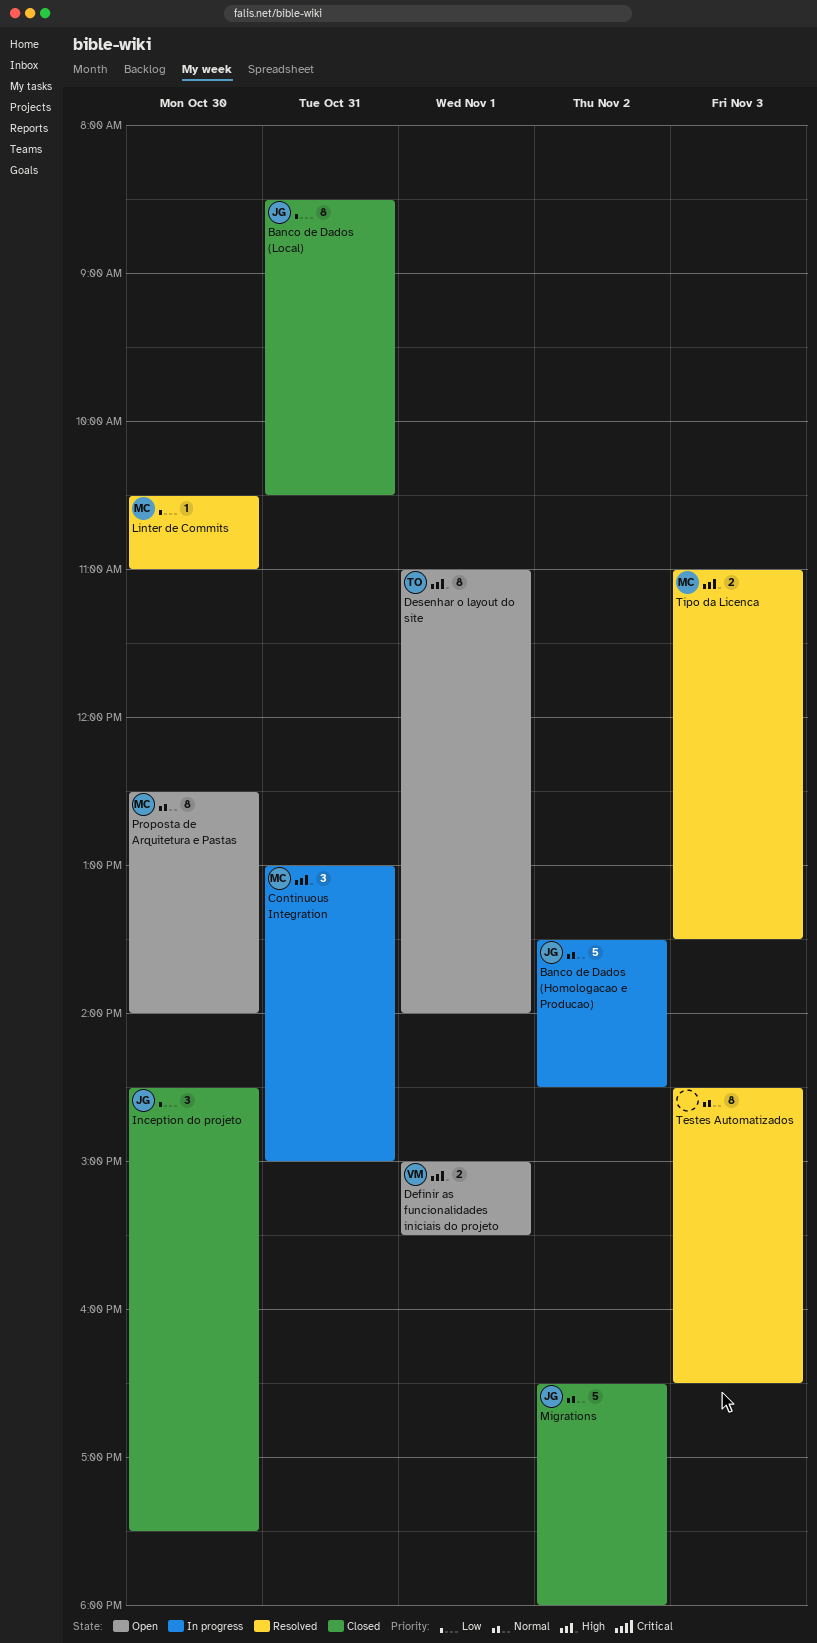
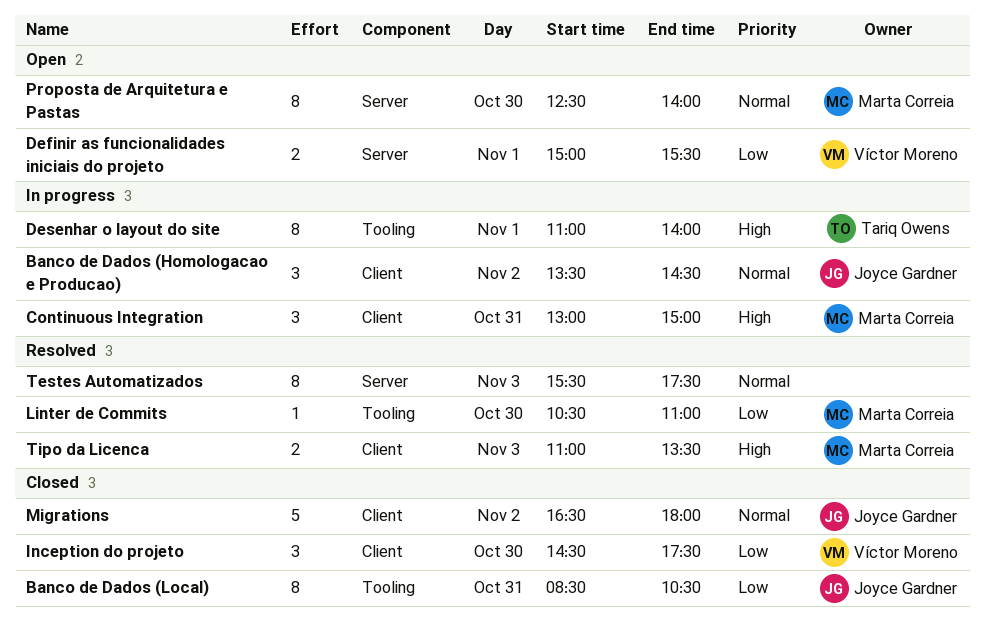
Banco de Dados (Homologacao e Producao), estimate: 5 -> 3
Definir as funcionalidades iniciais do projeto, priority: High -> Low
Desenhar o layout do site, status: Open -> In progress
Inception do projeto, owner: Joyce Gardner -> Víctor Moreno
Testes Automatizados, begins: 14:30 -> 15:30
Testes Automatizados, ends: 16:30 -> 17:30

